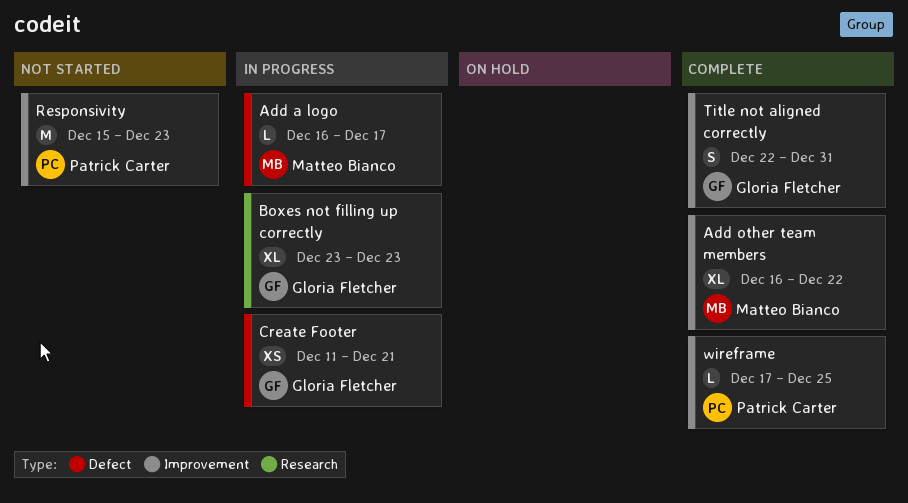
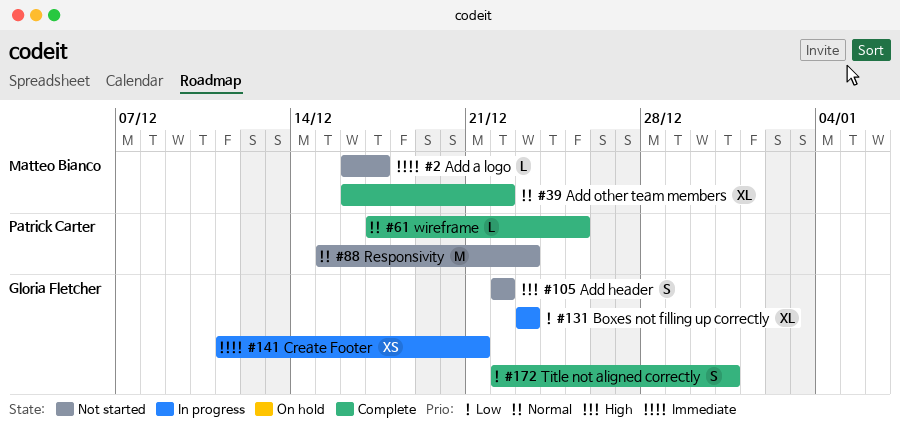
Add a logo, status: In progress -> Not started
Add header: none -> present

